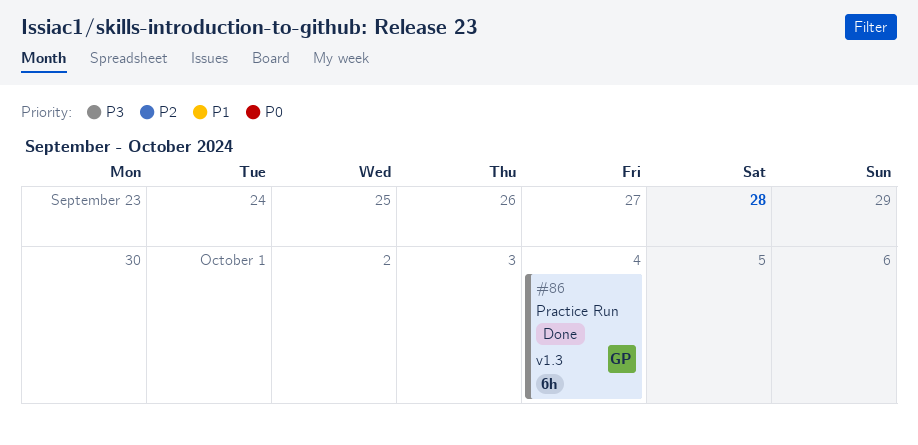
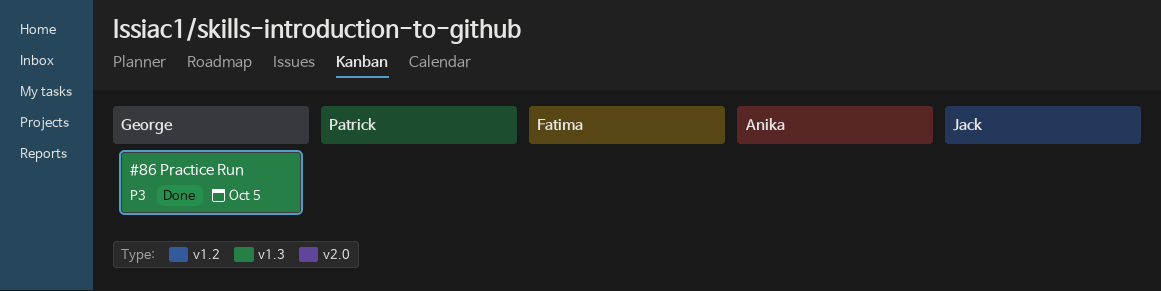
#86, due: Oct 4 -> Oct 5

